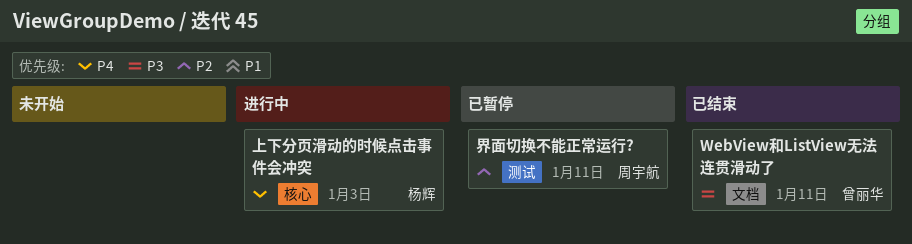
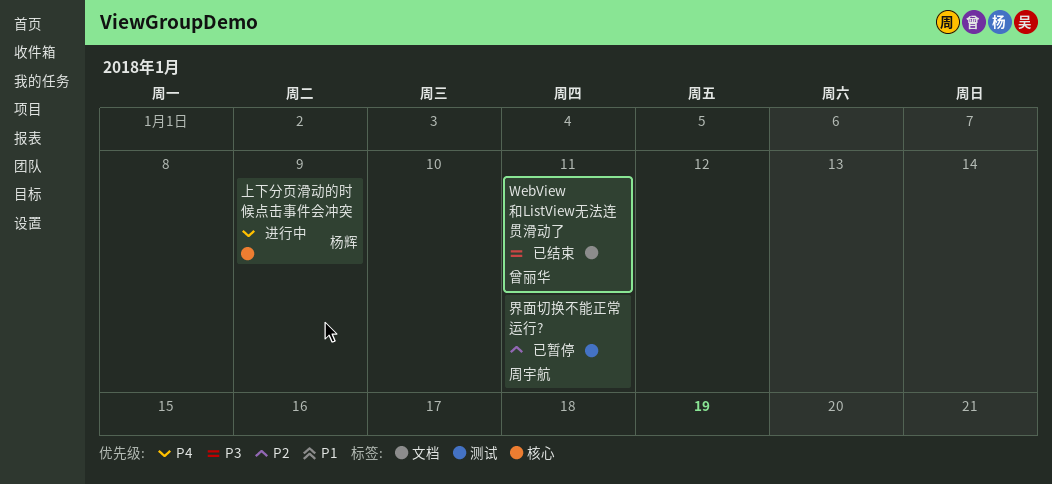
上下分页滑动的时候点击事件会冲突, due: Jan 3 -> Jan 9

